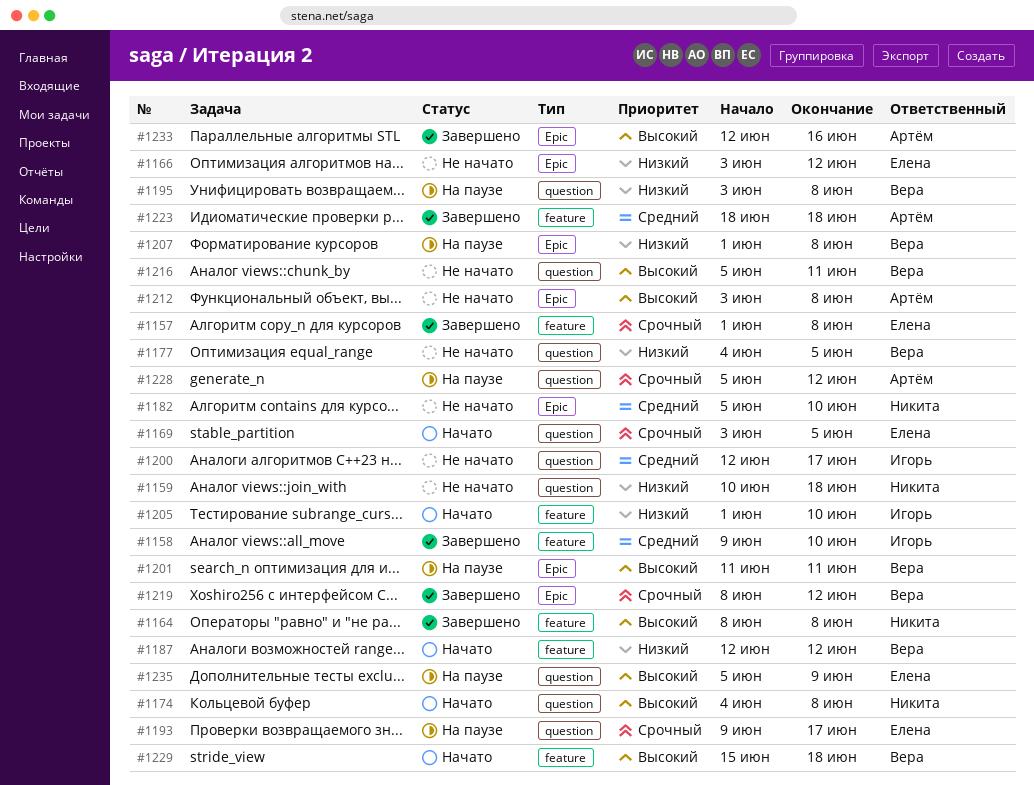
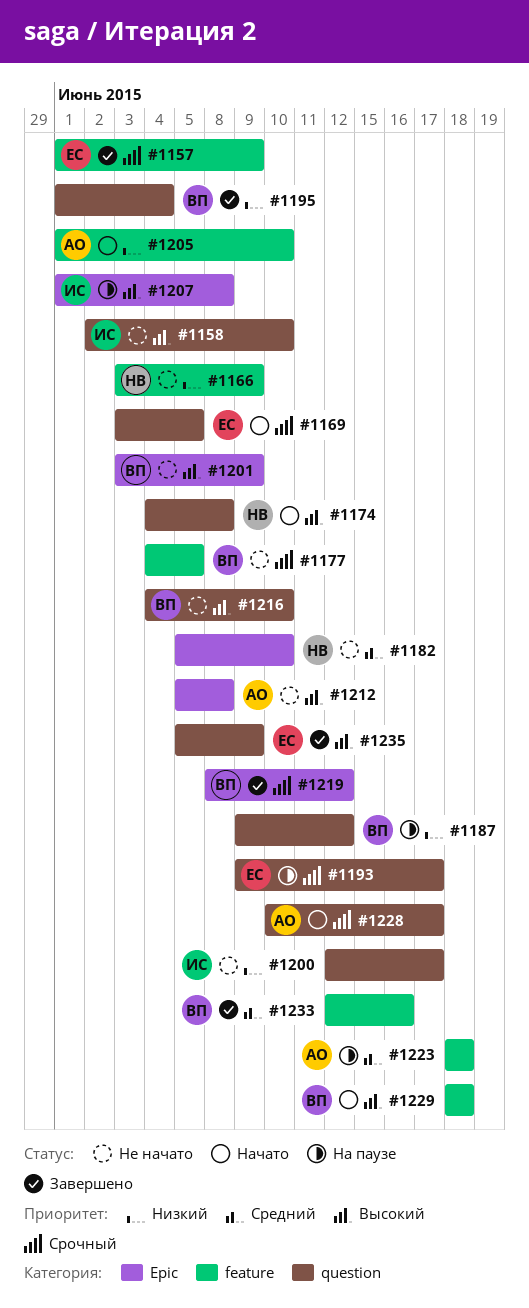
#1157, due: Jun 8 -> Jun 9
#1158, status: Завершено -> Не начато
#1158, priority: Средний -> Высокий
#1158, label: feature -> question
#1158, start: Jun 9 -> Jun 2
#1159: present -> none
#1164: present -> none
#1166, owner: Елена -> Никита
#1166, label: Epic -> feature
#1166, due: Jun 12 -> Jun 9
#1177, priority: Низкий -> Срочный
#1177, label: question -> feature
#1187, status: Начато -> На паузе
#1187, label: feature -> question
#1187, start: Jun 12 -> Jun 9
#1195, status: На паузе -> Завершено
#1195, start: Jun 3 -> Jun 1
#1195, due: Jun 8 -> Jun 4
#1200, priority: Средний -> Низкий
#1201, status: На паузе -> Не начато
#1201, start: Jun 11 -> Jun 3
#1201, due: Jun 11 -> Jun 9
#1205, owner: Игорь -> Артём
#1207, owner: Вера -> Игорь
#1207, priority: Низкий -> Высокий
#1212, start: Jun 3 -> Jun 5
#1216, start: Jun 5 -> Jun 4
#1216, due: Jun 11 -> Jun 10
#1223, status: Завершено -> На паузе
#1228, status: На паузе -> Начато
#1228, start: Jun 5 -> Jun 10
#1228, due: Jun 12 -> Jun 17
#1229, start: Jun 15 -> Jun 18
#1233, owner: Артём -> Вера
#1233, priority: Высокий -> Средний
#1233, label: Epic -> feature
#1235, status: На паузе -> Завершено

